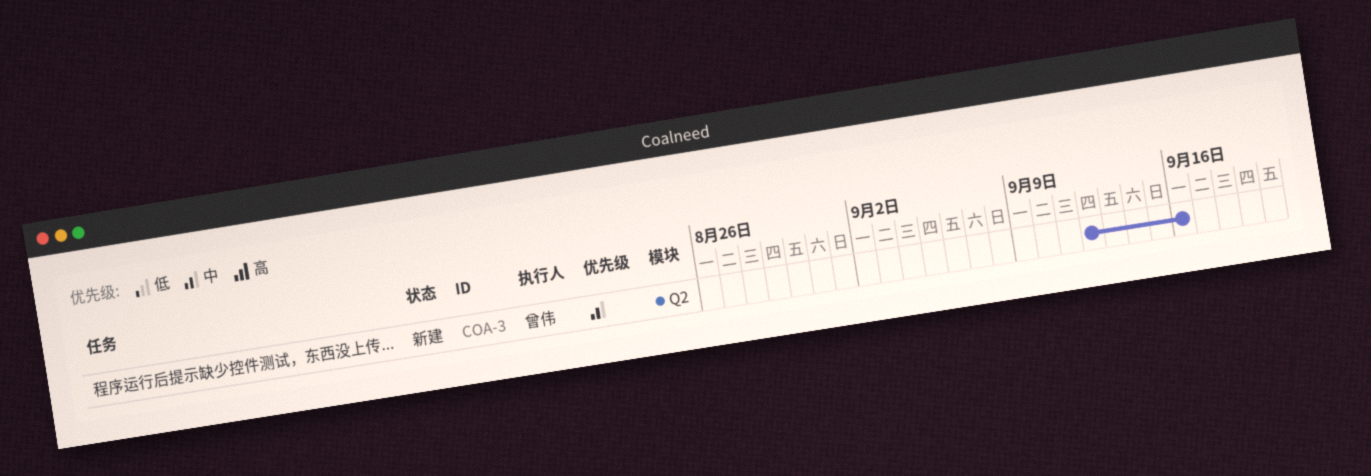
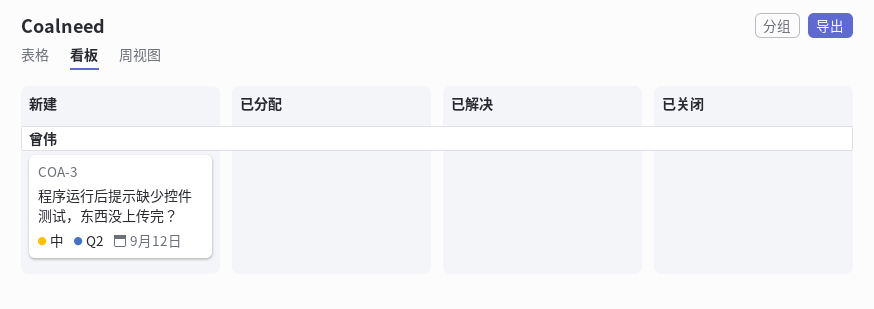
COA-3, due: Sep 16 -> Sep 12

